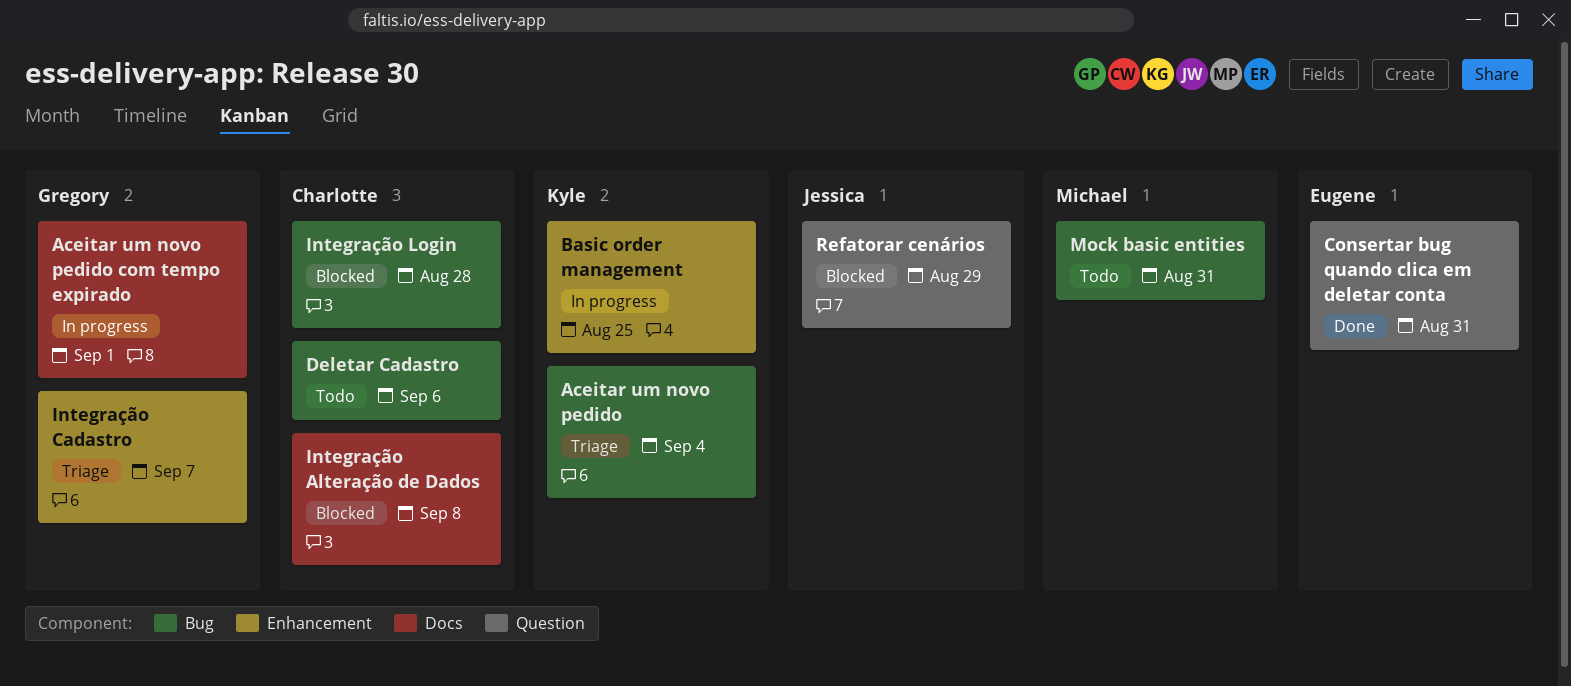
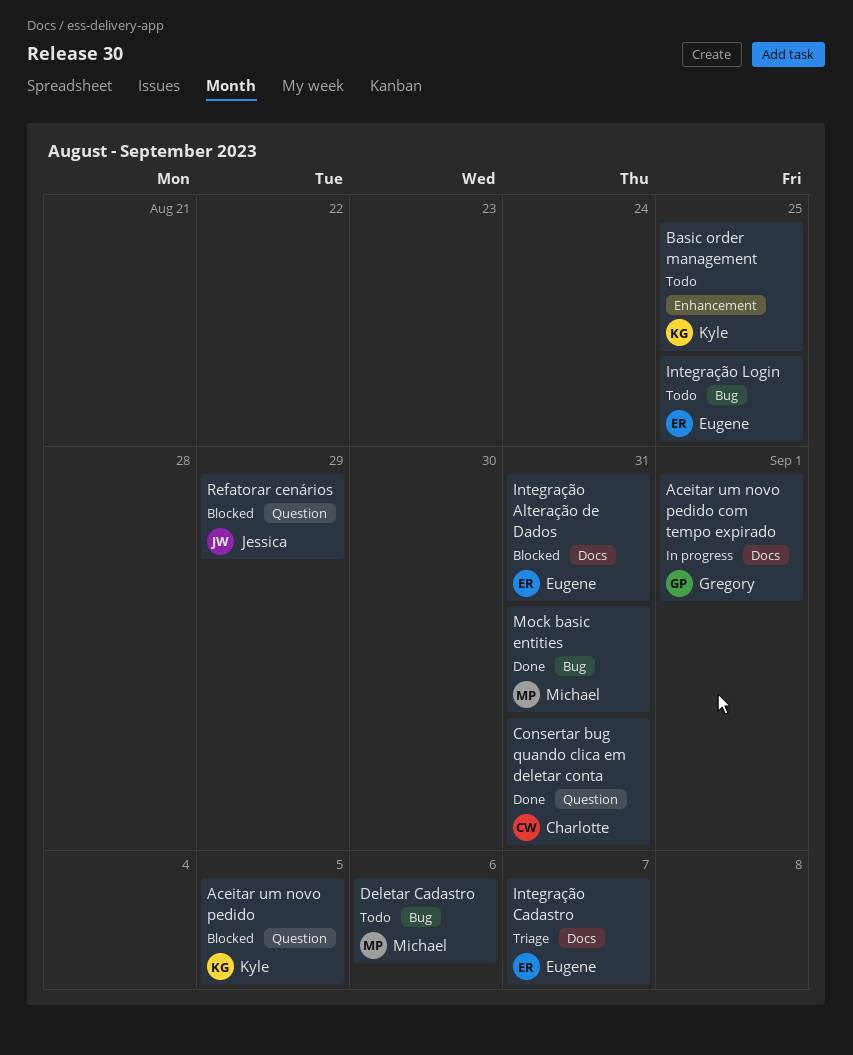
Aceitar um novo pedido, status: Triage -> Blocked
Aceitar um novo pedido, label: Bug -> Question
Aceitar um novo pedido, due: Sep 4 -> Sep 5
Basic order management, status: In progress -> Todo
Consertar bug quando clica em deletar conta, owner: Eugene -> Charlotte
Deletar Cadastro, owner: Charlotte -> Michael
Integração Alteração de Dados, owner: Charlotte -> Eugene
Integração Alteração de Dados, due: Sep 8 -> Aug 31
Integração Cadastro, owner: Gregory -> Eugene
Integração Cadastro, label: Enhancement -> Docs
Integração Login, status: Blocked -> Todo
Integração Login, owner: Charlotte -> Eugene
Integração Login, due: Aug 28 -> Aug 25
Mock basic entities, status: Todo -> Done

